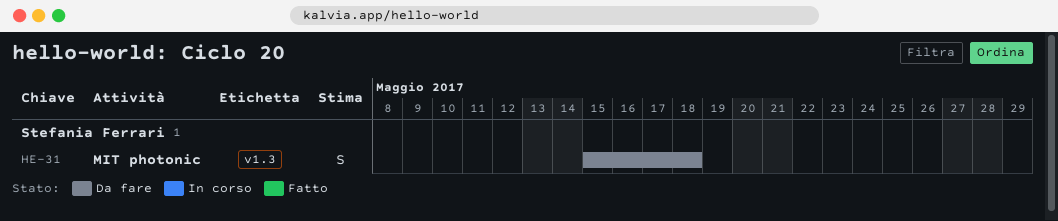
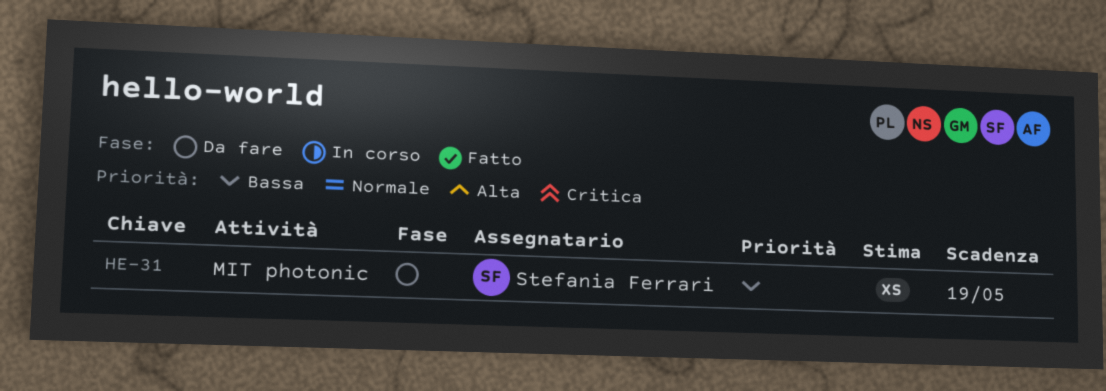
HE-31, estimate: S -> XS
HE-31, due: May 18 -> May 19

